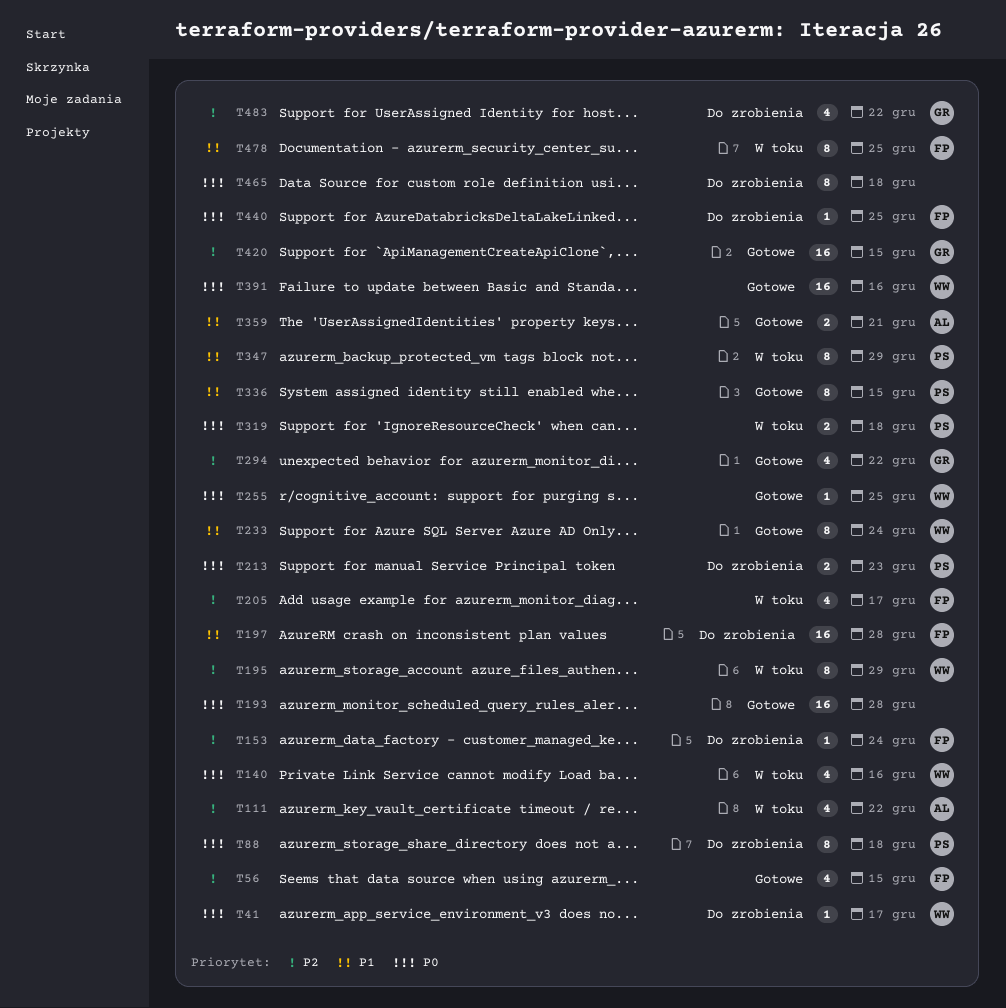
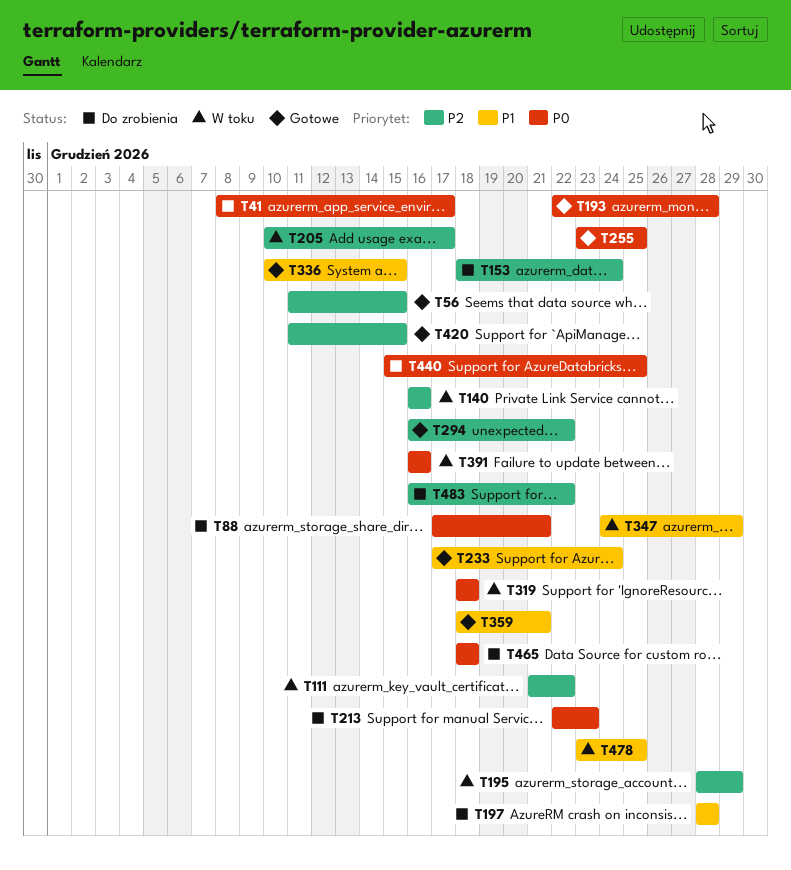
T88, due: Dec 18 -> Dec 21
T140, priority: P0 -> P2
T391, status: Gotowe -> W toku

